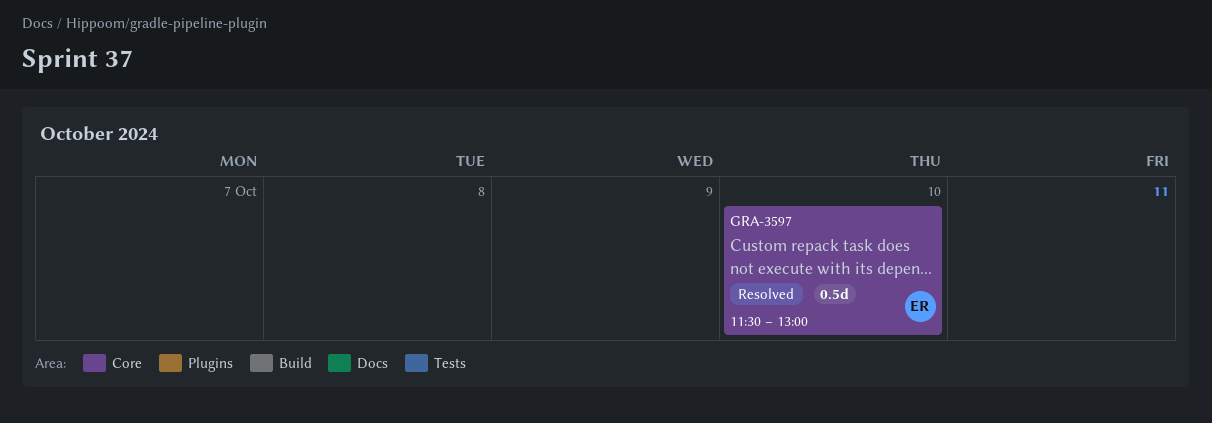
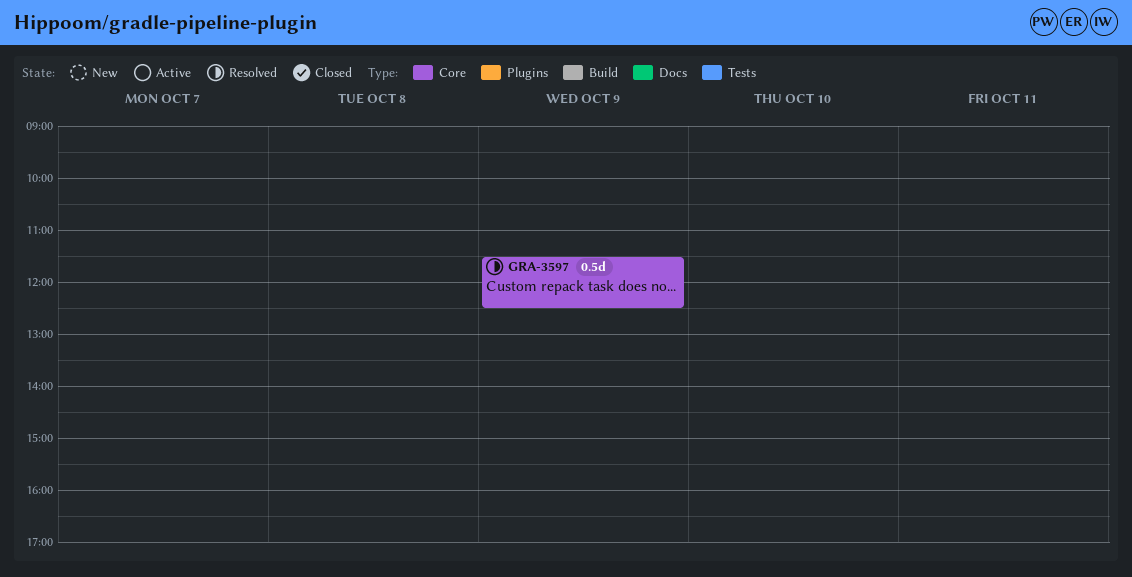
GRA-3597, day: Oct 10 -> Oct 9
GRA-3597, ends: 13:00 -> 12:30

